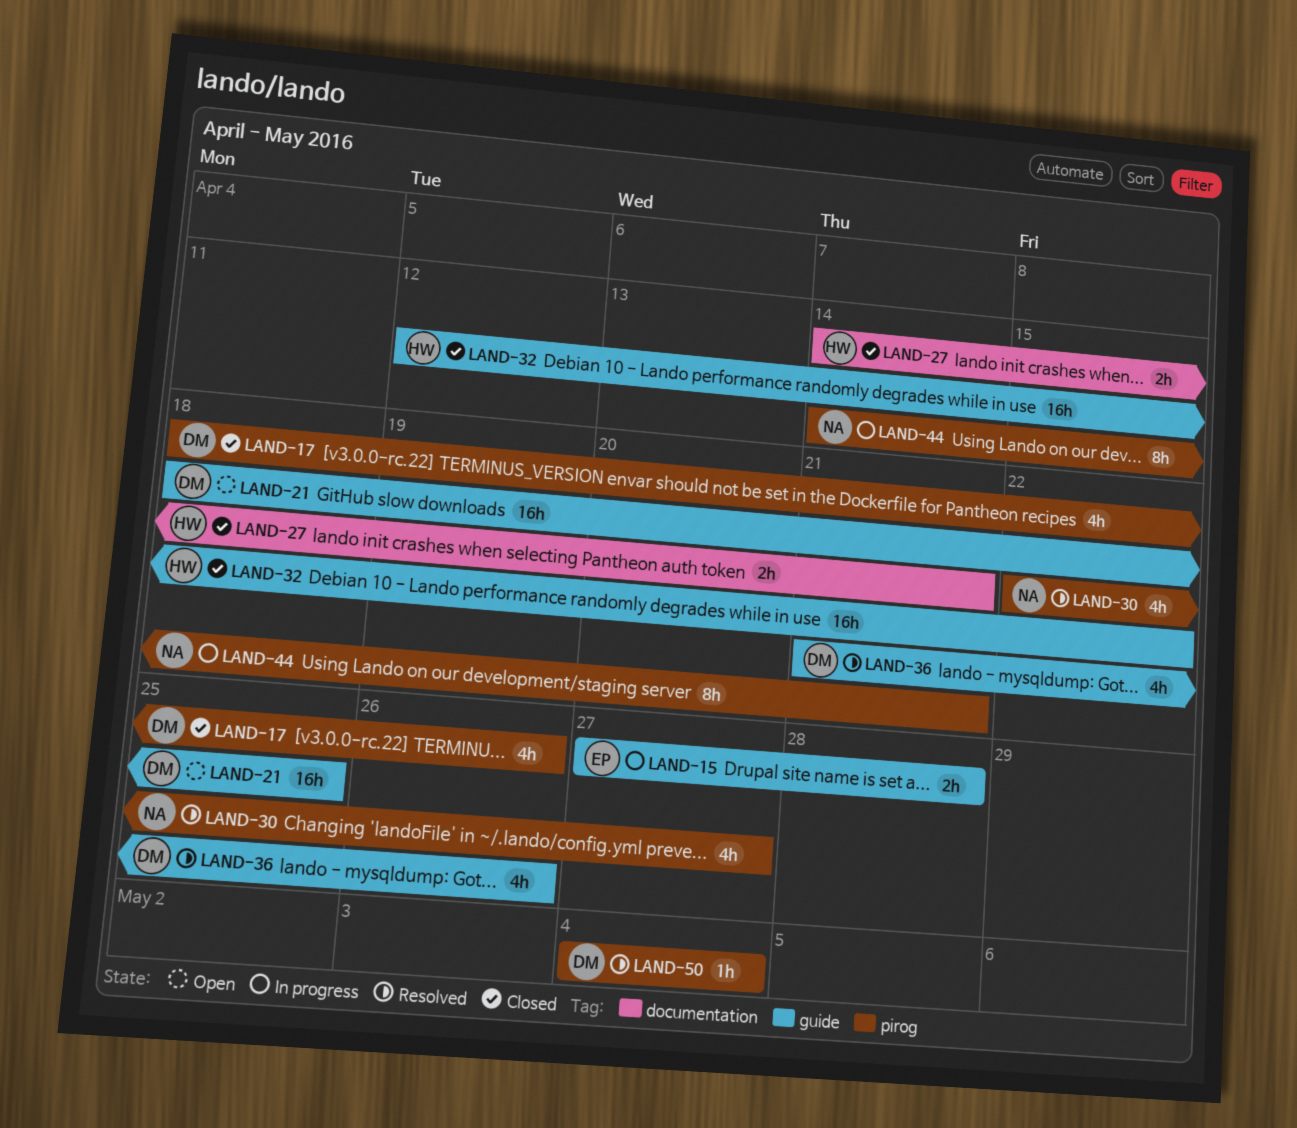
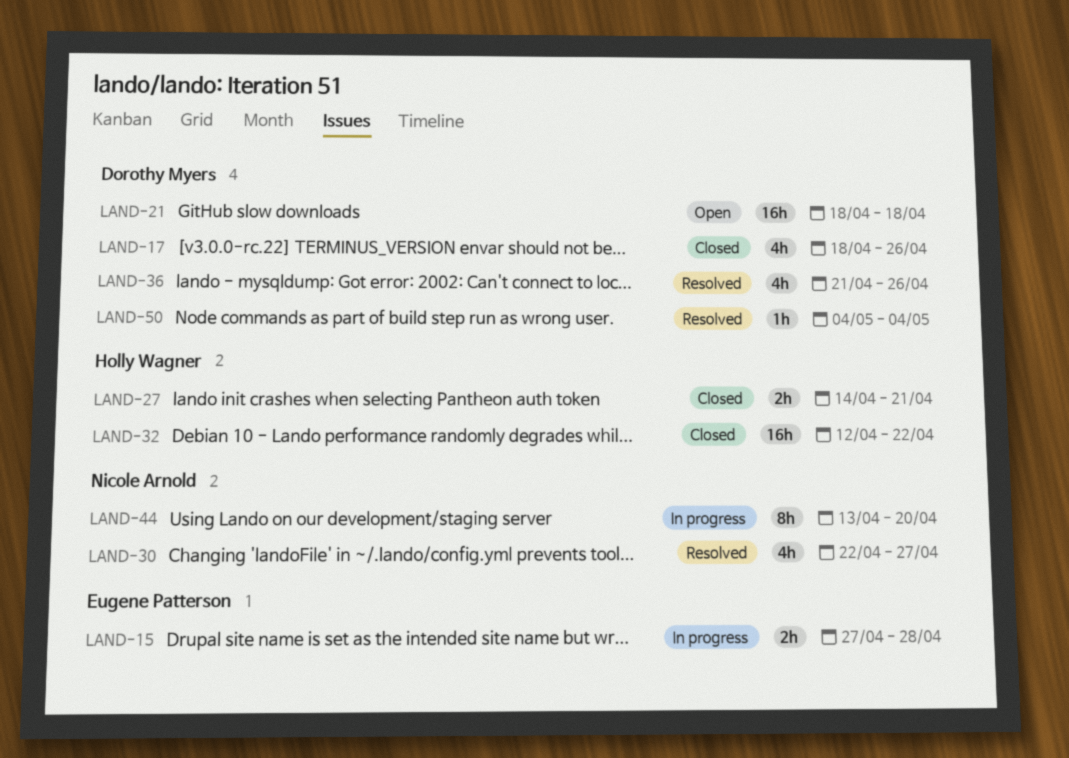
LAND-21, due: Apr 25 -> Apr 18
LAND-44, start: Apr 14 -> Apr 13
LAND-44, due: Apr 21 -> Apr 20

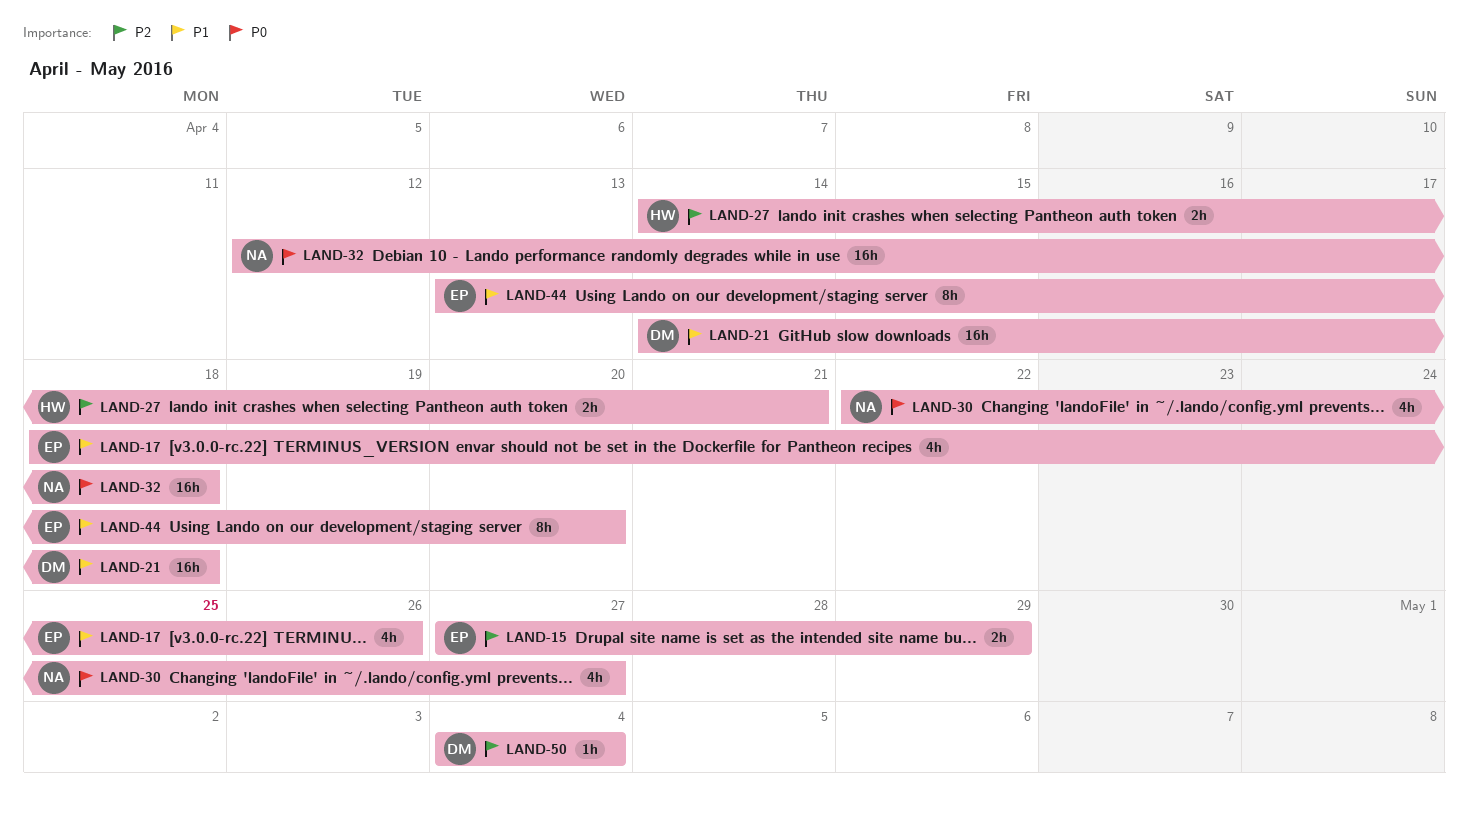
LAND-15, due: Apr 28 -> Apr 29
LAND-17, owner: Dorothy Myers -> Eugene Patterson
LAND-21, start: Apr 18 -> Apr 14
LAND-32, owner: Holly Wagner -> Nicole Arnold
LAND-32, due: Apr 22 -> Apr 18
LAND-36: present -> none
LAND-44, owner: Nicole Arnold -> Eugene Patterson

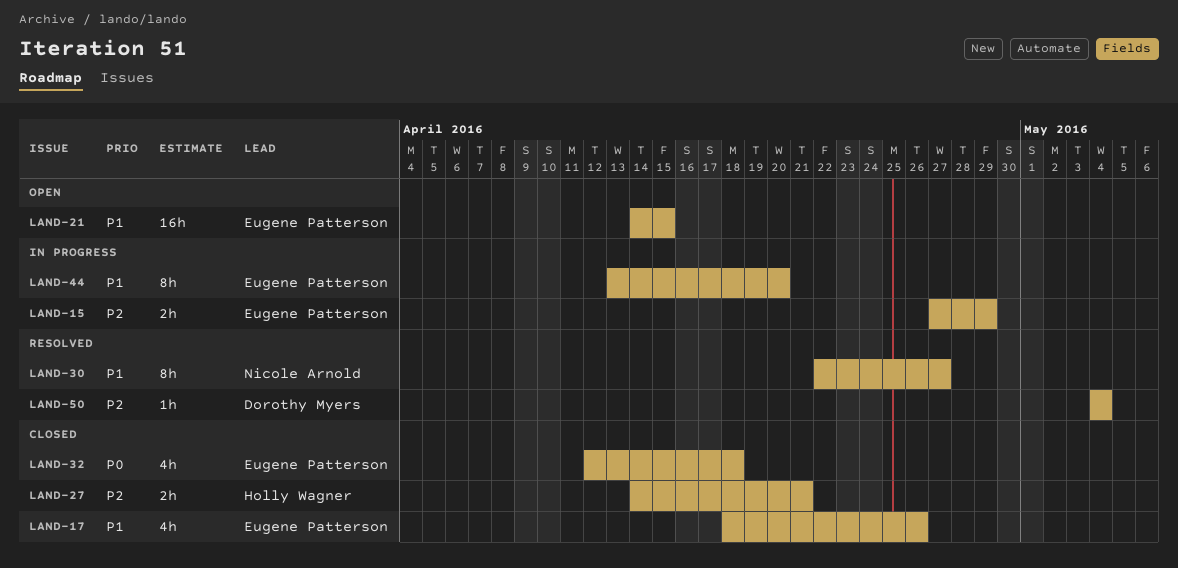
LAND-21, owner: Dorothy Myers -> Eugene Patterson
LAND-21, due: Apr 18 -> Apr 15
LAND-30, priority: P0 -> P1
LAND-30, estimate: 4h -> 8h
LAND-32, owner: Nicole Arnold -> Eugene Patterson
LAND-32, estimate: 16h -> 4h

